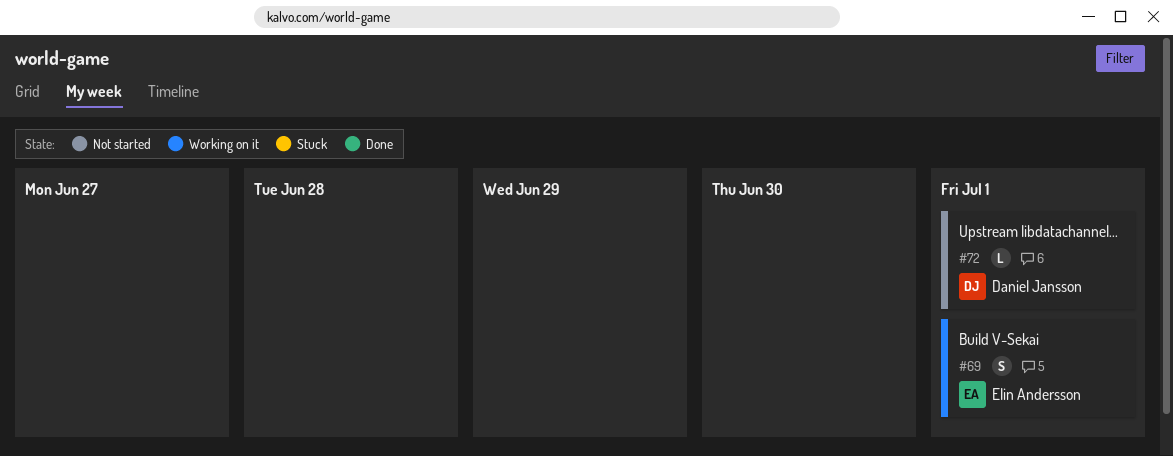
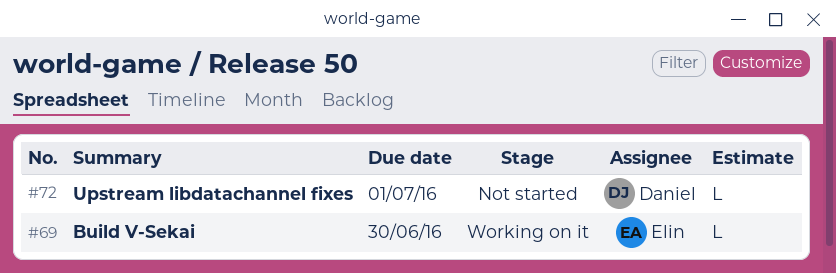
#69, estimate: S -> L
#69, due: Jul 1 -> Jun 30

